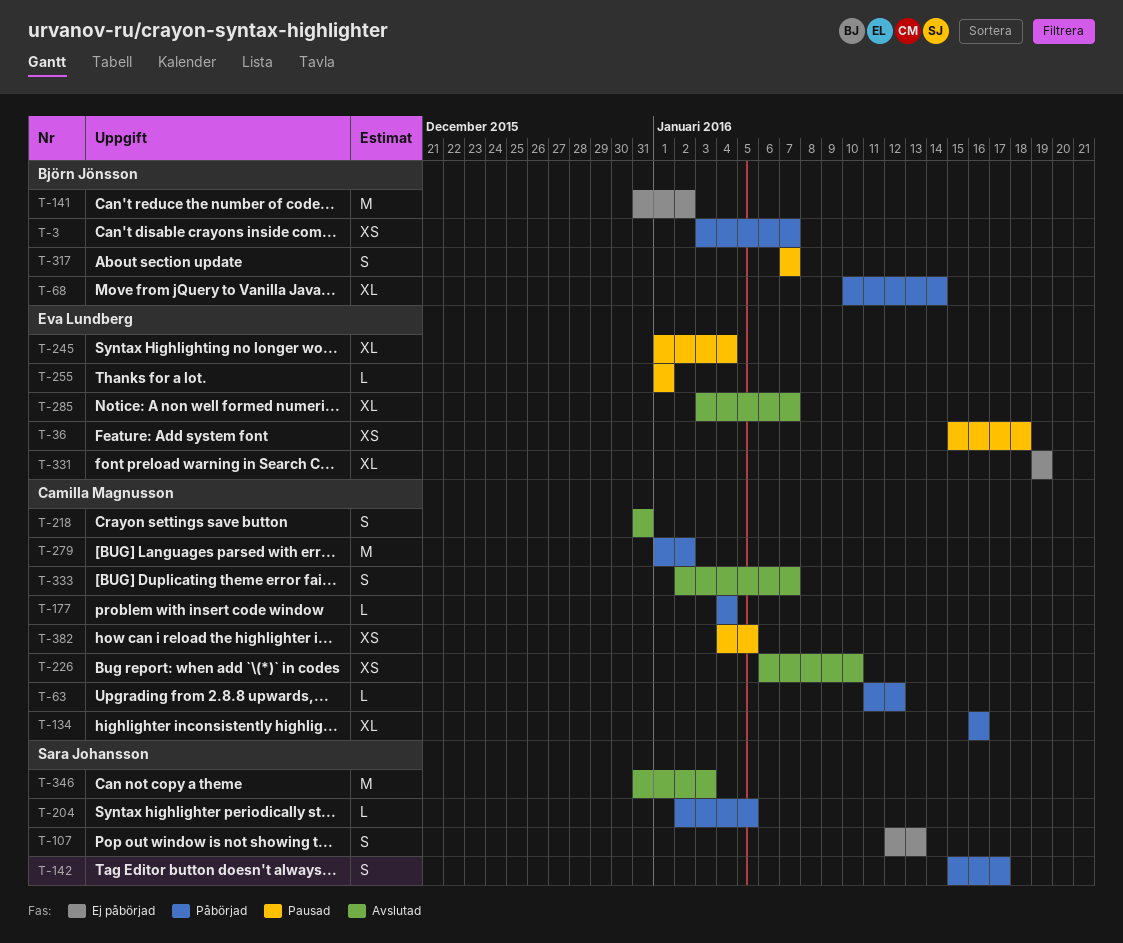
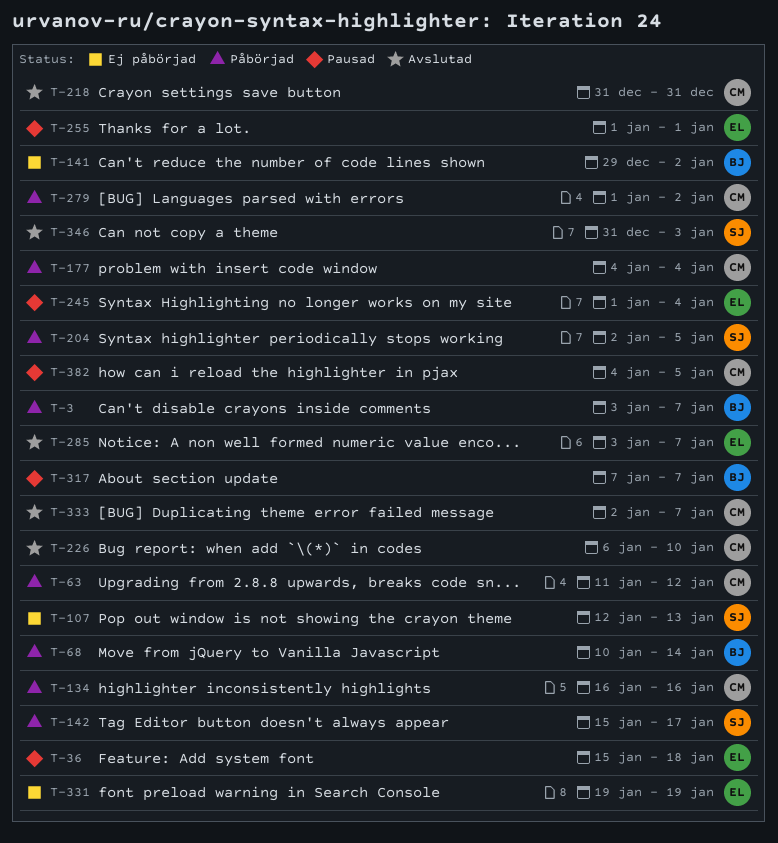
T-141, start: Dec 31 -> Dec 29

